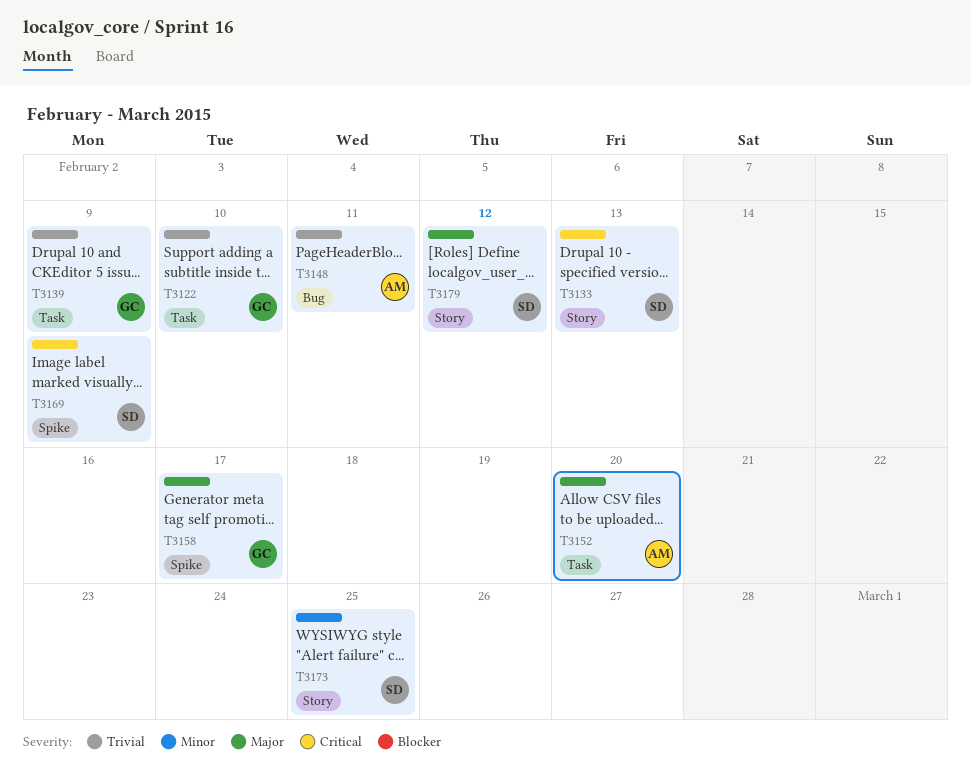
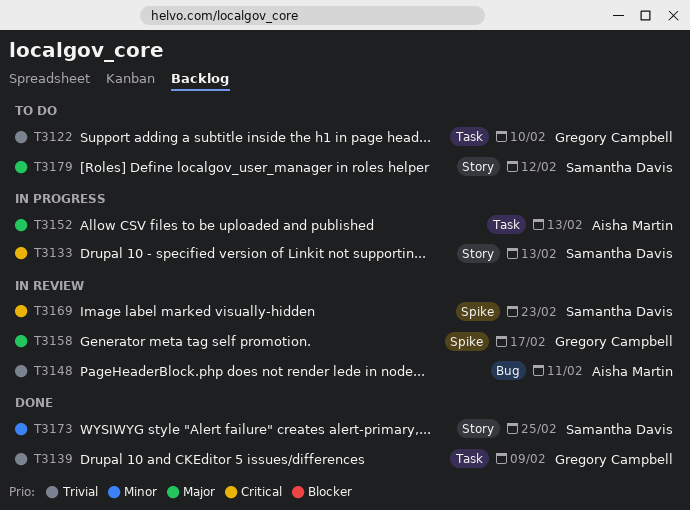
T3152, due: Feb 20 -> Feb 13
T3169, due: Feb 9 -> Feb 23

